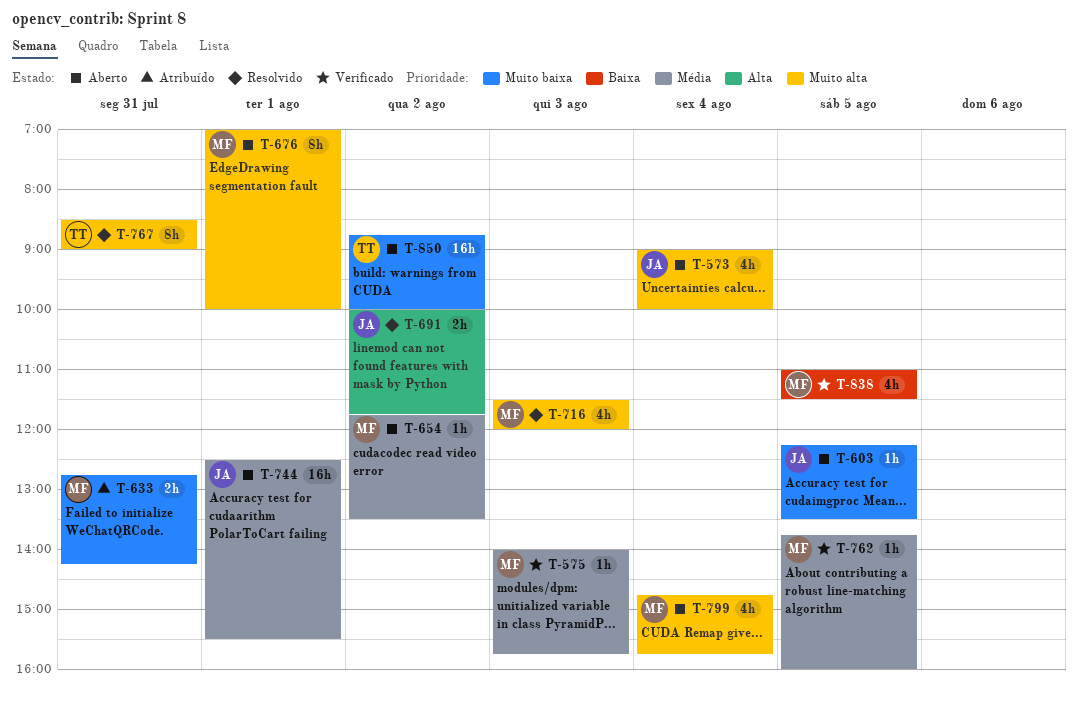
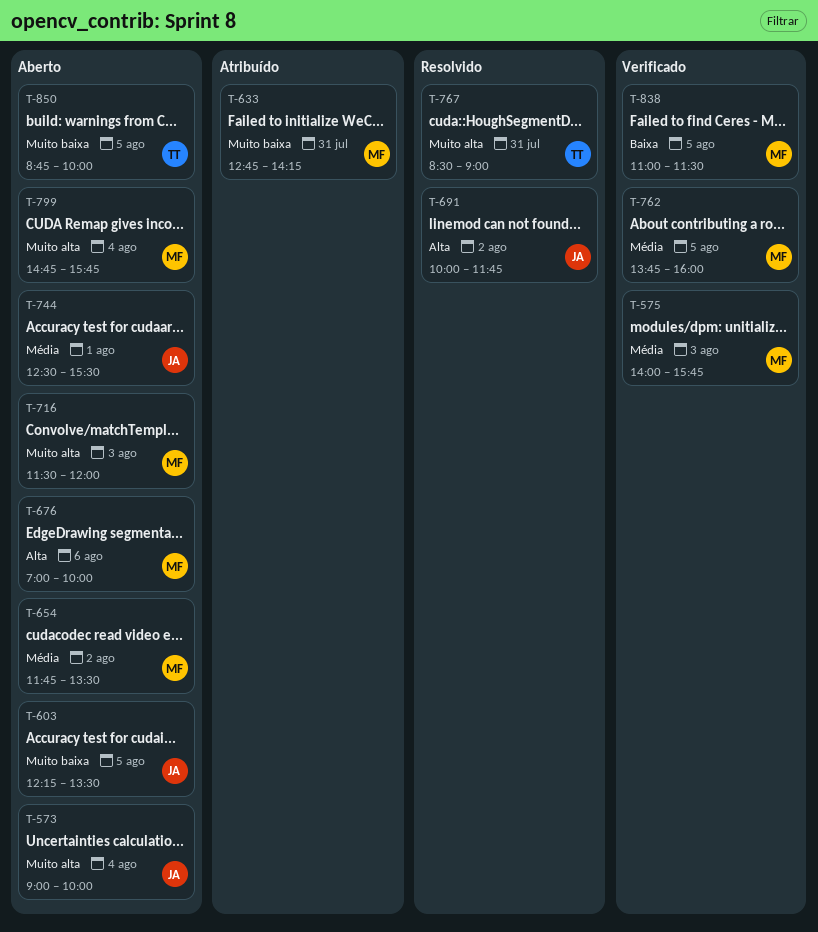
T-676, priority: Muito alta -> Alta
T-676, day: Aug 1 -> Aug 6
T-716, status: Resolvido -> Aberto
T-850, day: Aug 2 -> Aug 5

